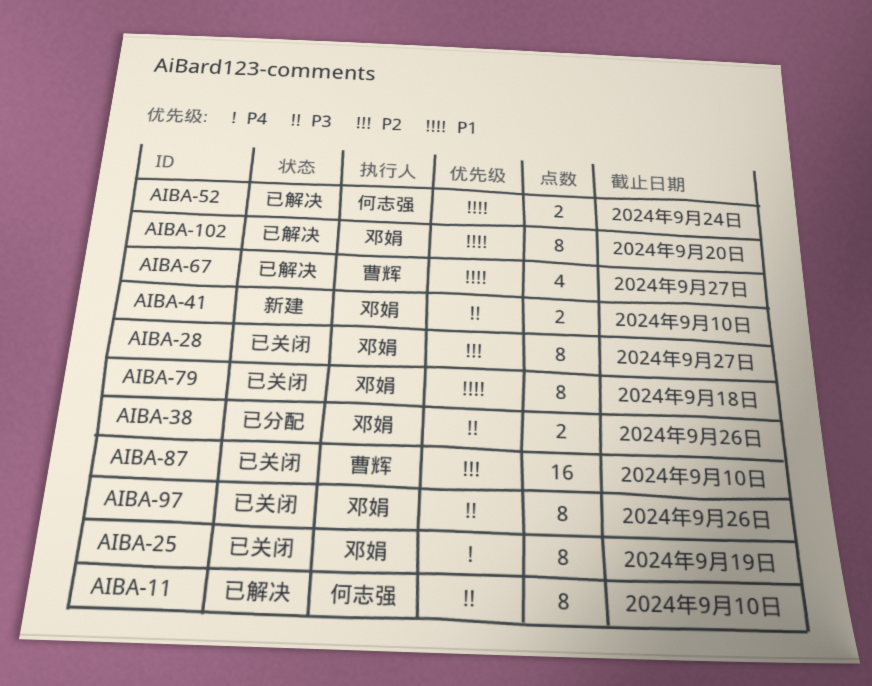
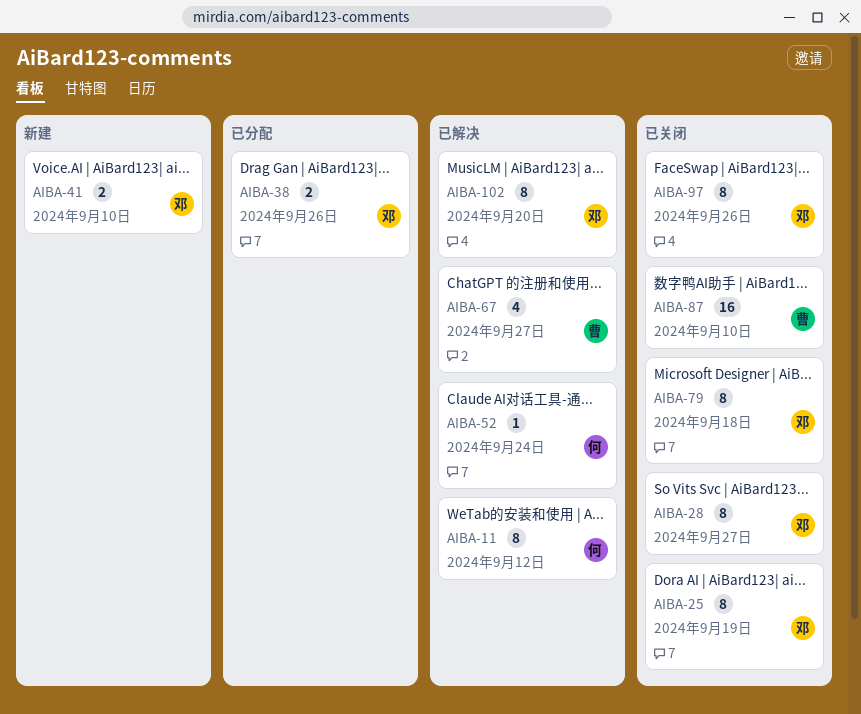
AIBA-11, due: Sep 10 -> Sep 12
AIBA-52, estimate: 2 -> 1

